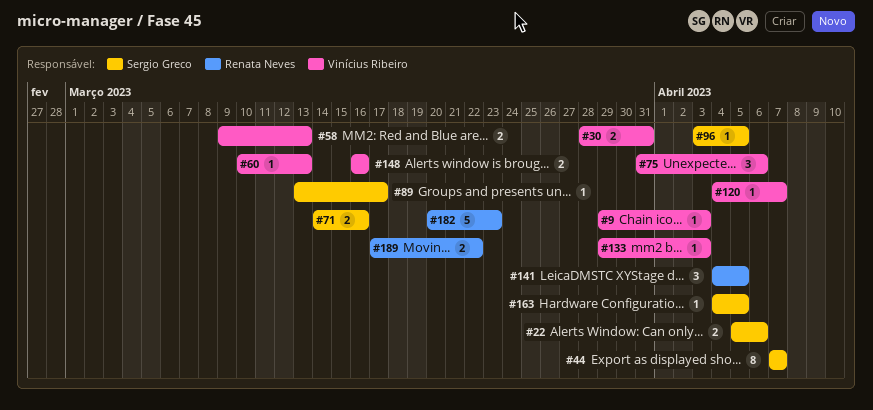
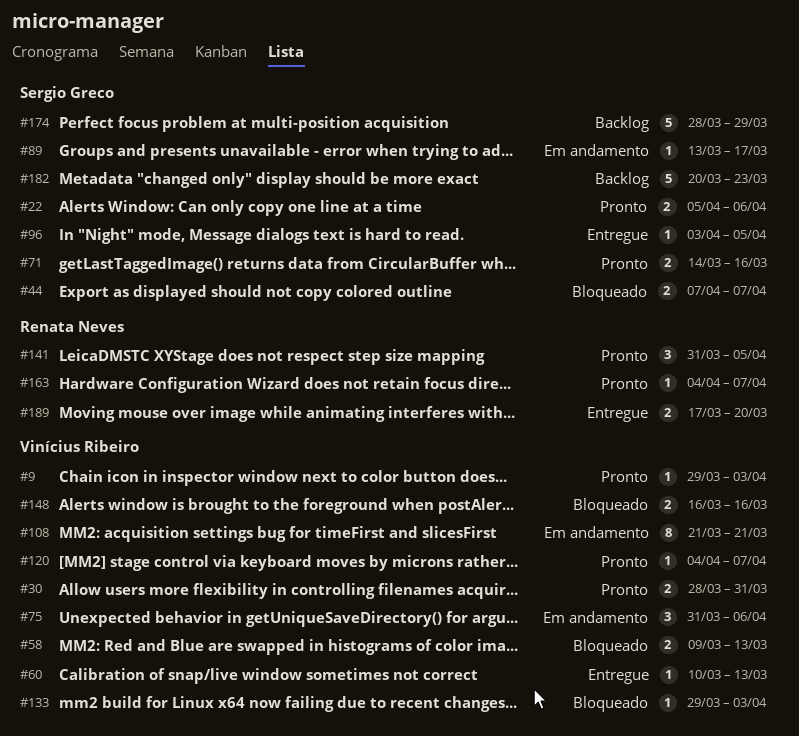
#44, estimate: 8 -> 2
#108: none -> present
#141, start: Apr 4 -> Mar 31
#163, owner: Sergio Greco -> Renata Neves
#163, due: Apr 5 -> Apr 7
#174: none -> present
#182, owner: Renata Neves -> Sergio Greco
#189, due: Mar 22 -> Mar 20

